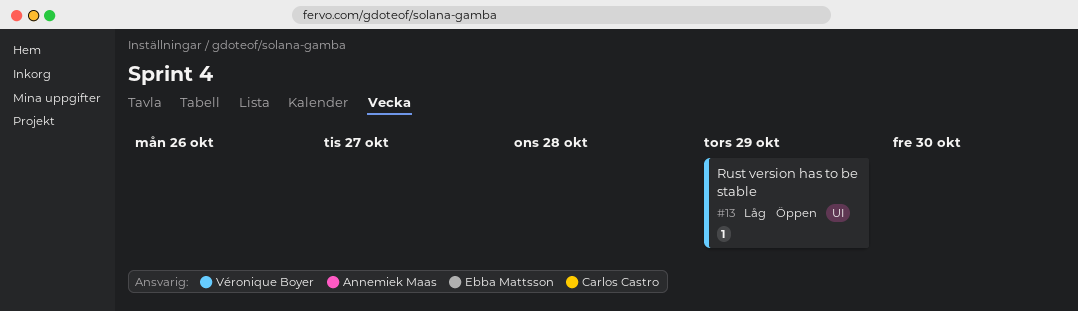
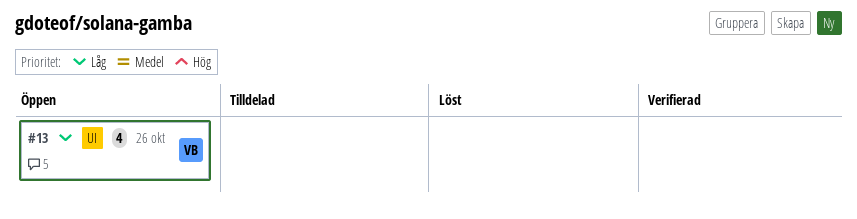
#13, estimate: 1 -> 4
#13, due: Oct 29 -> Oct 26

